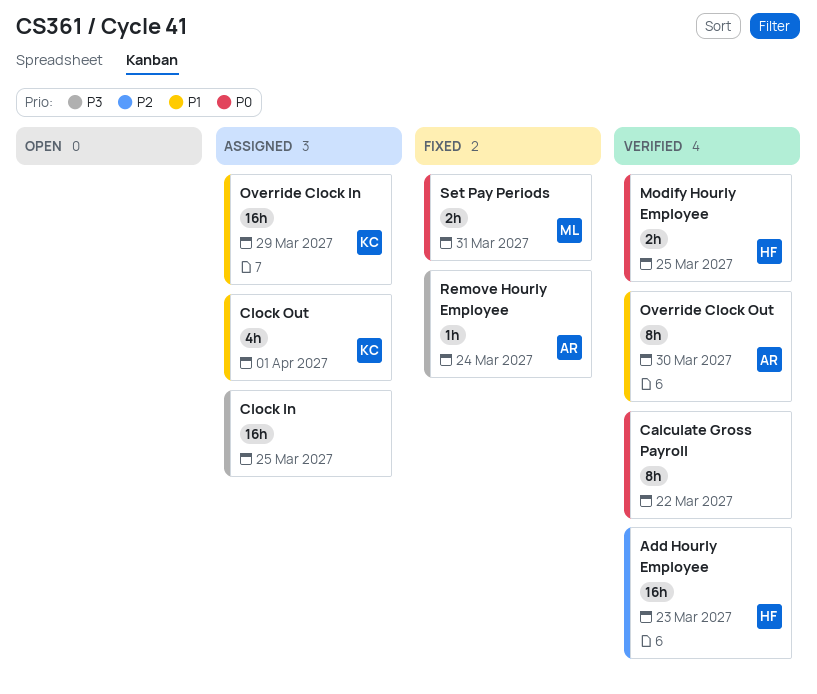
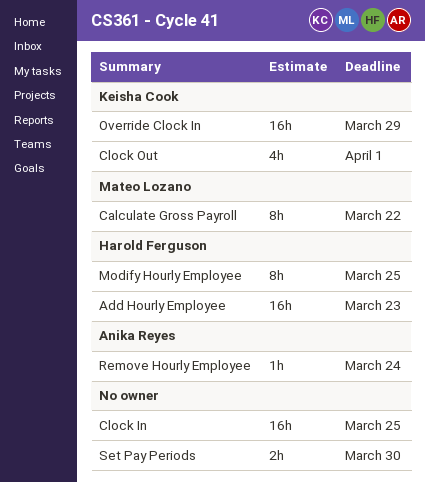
Calculate Gross Payroll, owner: none -> Mateo Lozano
Modify Hourly Employee, estimate: 2h -> 8h
Override Clock Out: present -> none
Set Pay Periods, owner: Mateo Lozano -> none
Set Pay Periods, due: Mar 31 -> Mar 30

